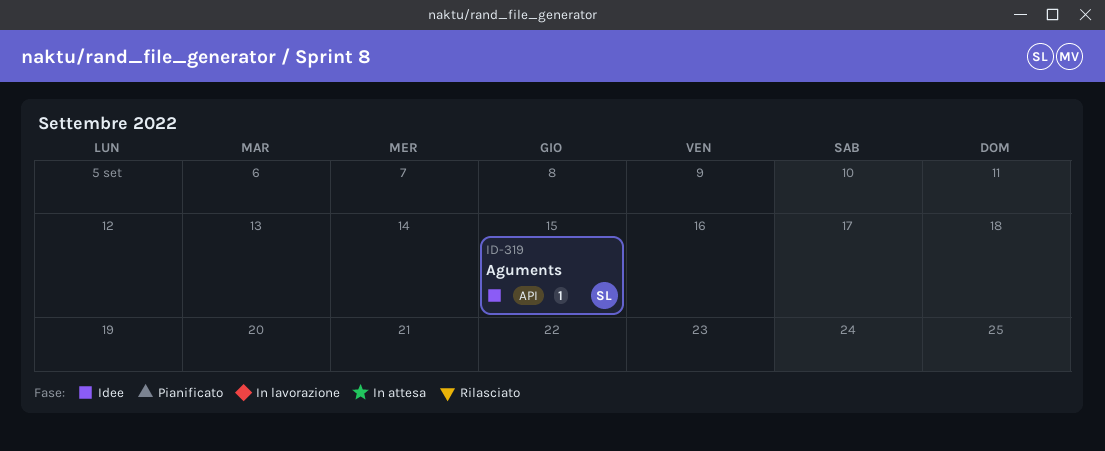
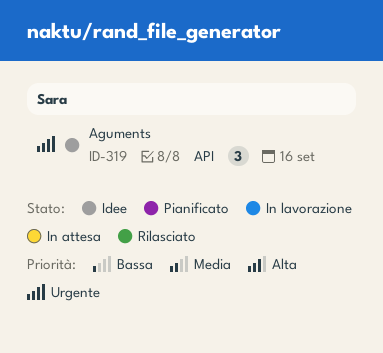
ID-319, estimate: 1 -> 3
ID-319, due: Sep 15 -> Sep 16

